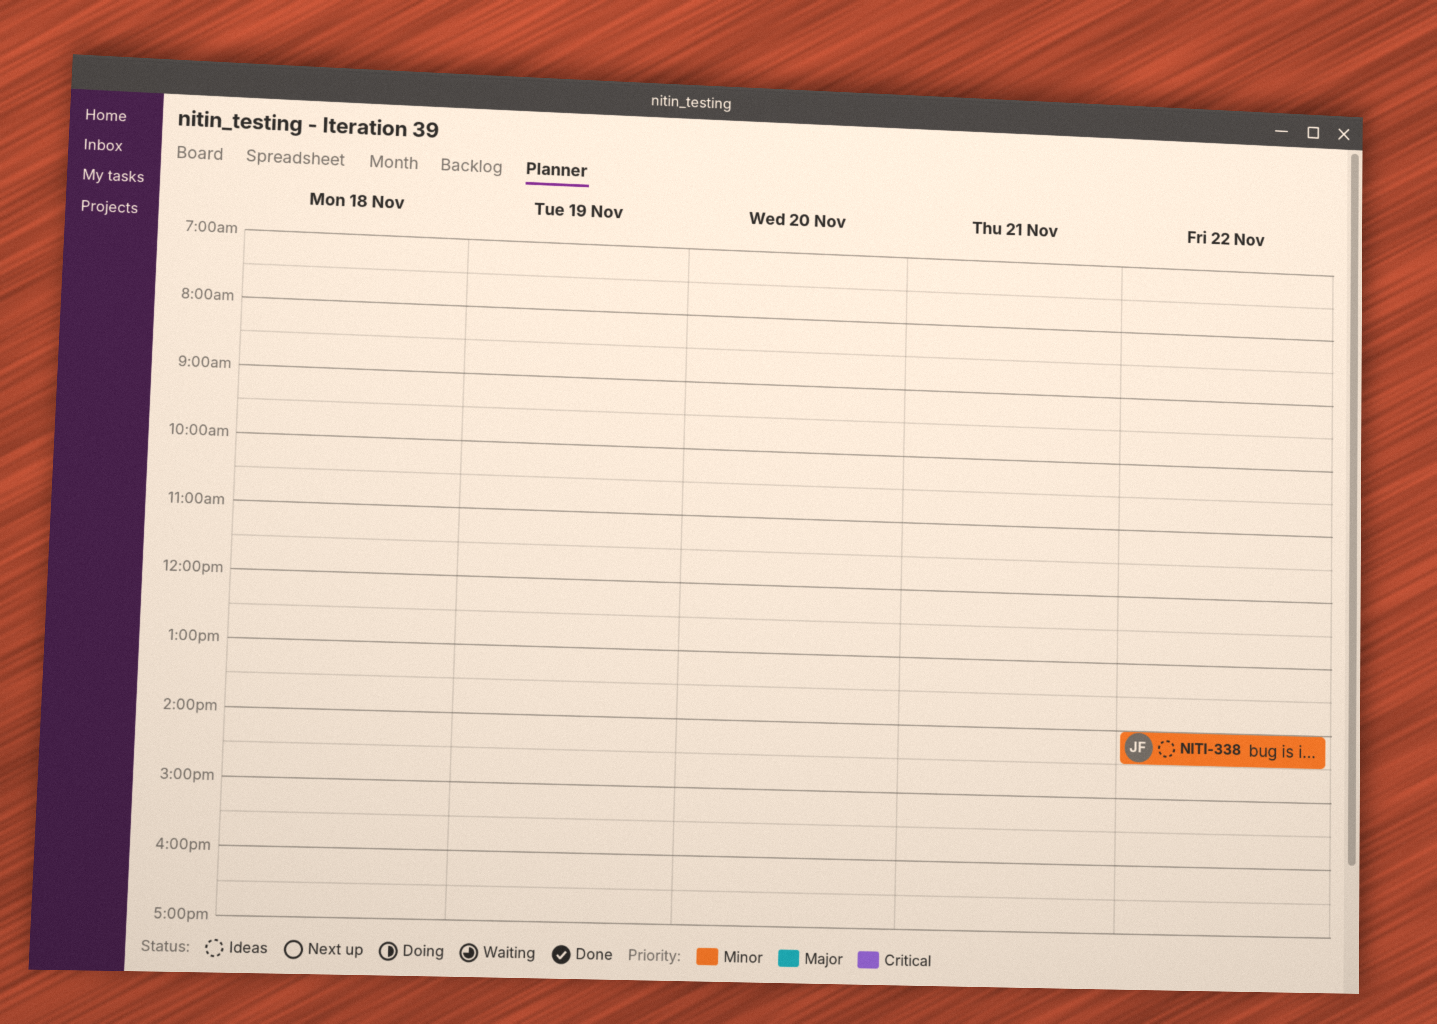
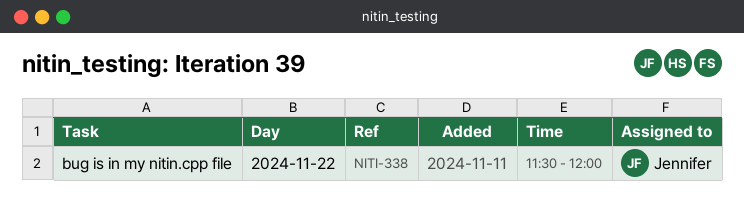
NITI-338, begins: 14:00 -> 11:30
NITI-338, ends: 14:30 -> 12:00

